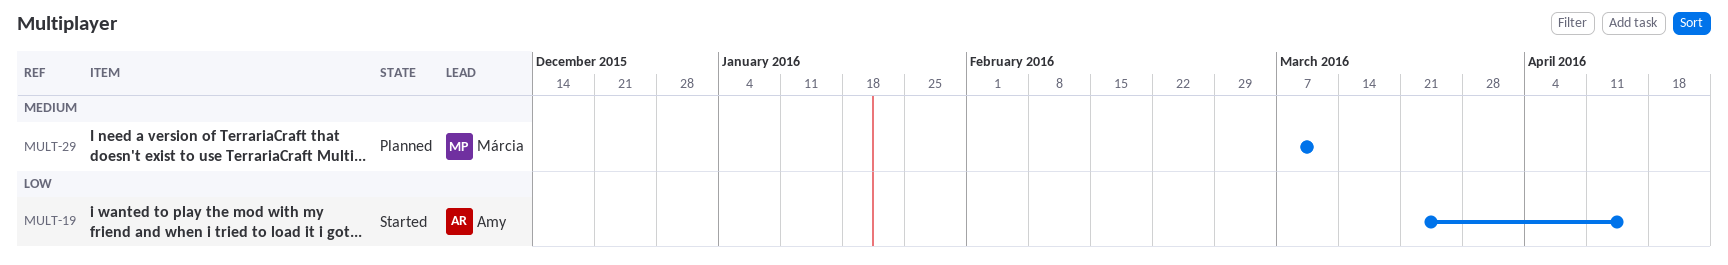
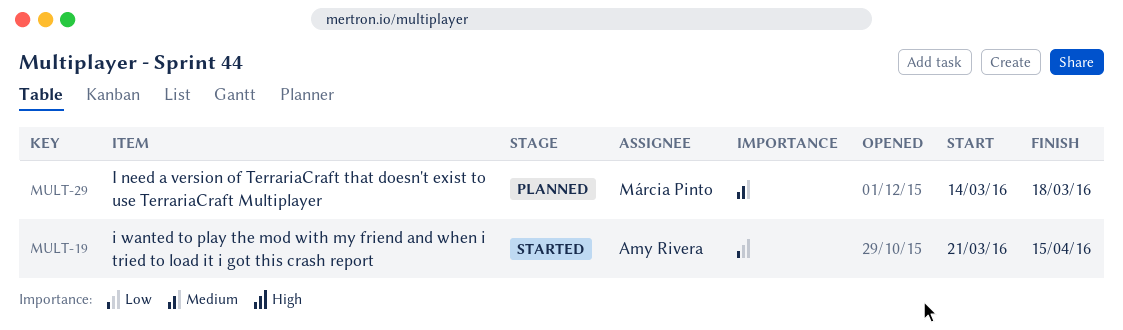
MULT-29, start: Mar 7 -> Mar 14
MULT-29, due: Mar 11 -> Mar 18

